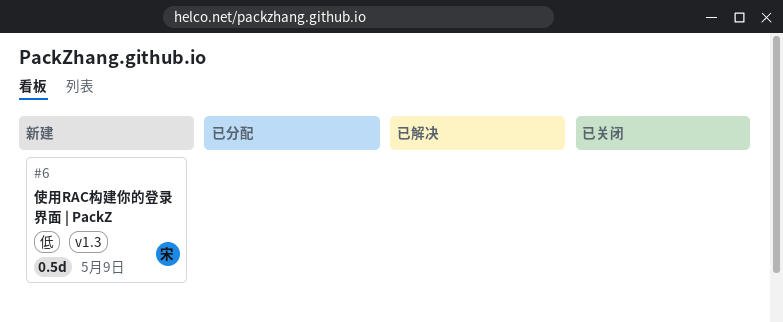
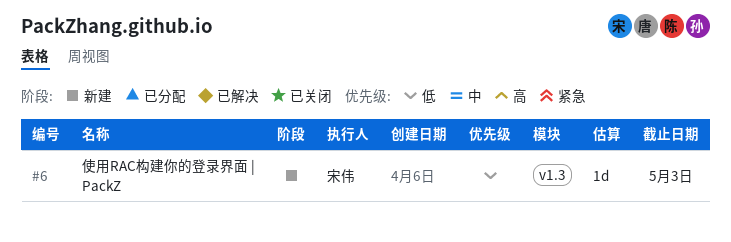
#6, estimate: 0.5d -> 1d
#6, due: May 9 -> May 3

